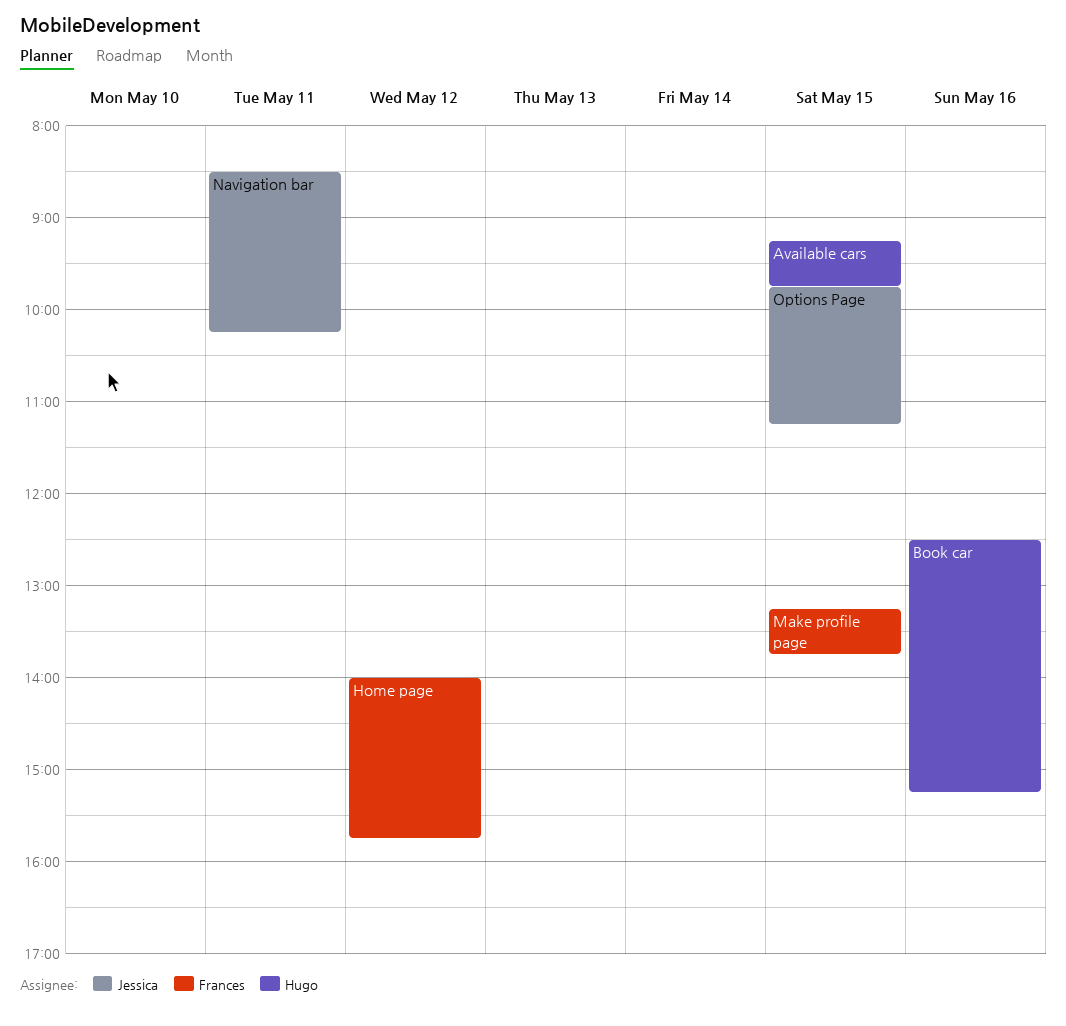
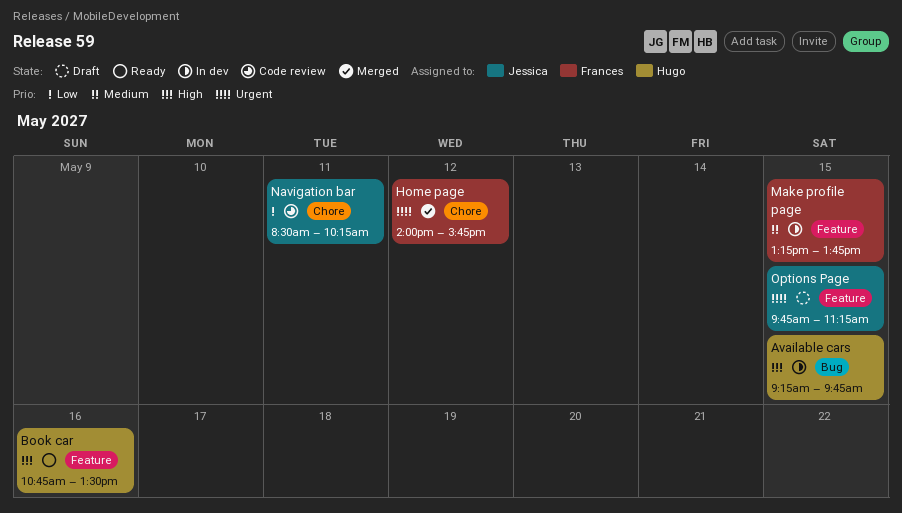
Book car, begins: 12:30 -> 10:45
Book car, ends: 15:15 -> 13:30

